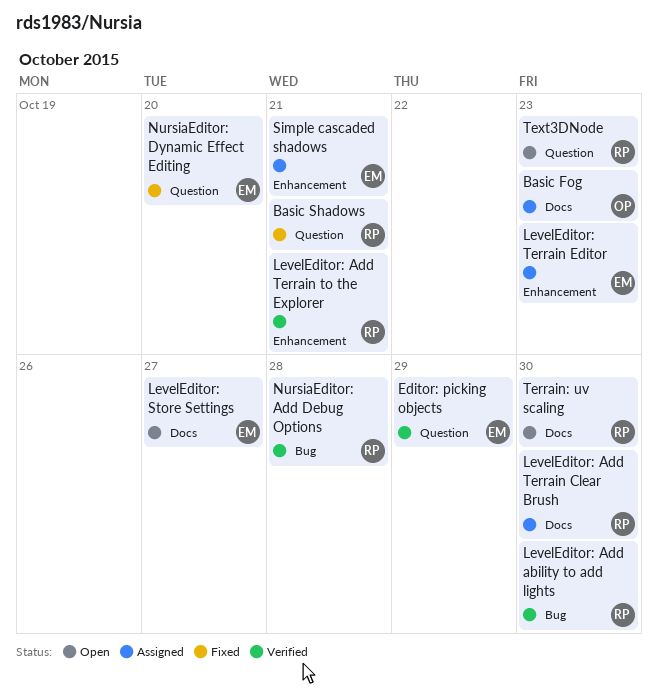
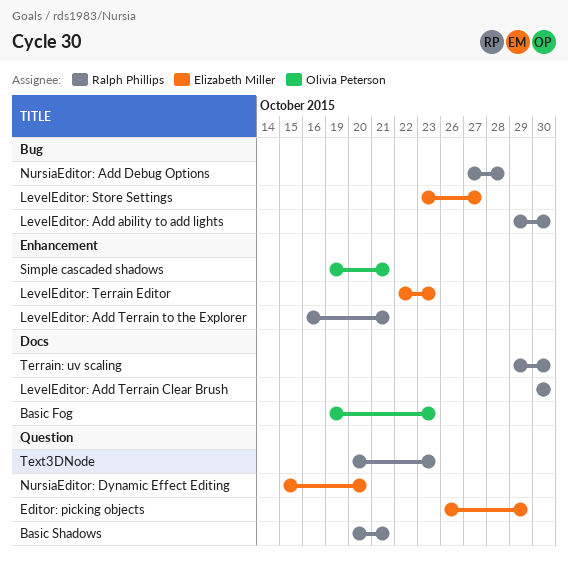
LevelEditor: Store Settings, label: Docs -> Bug
Simple cascaded shadows, owner: Elizabeth Miller -> Olivia Peterson

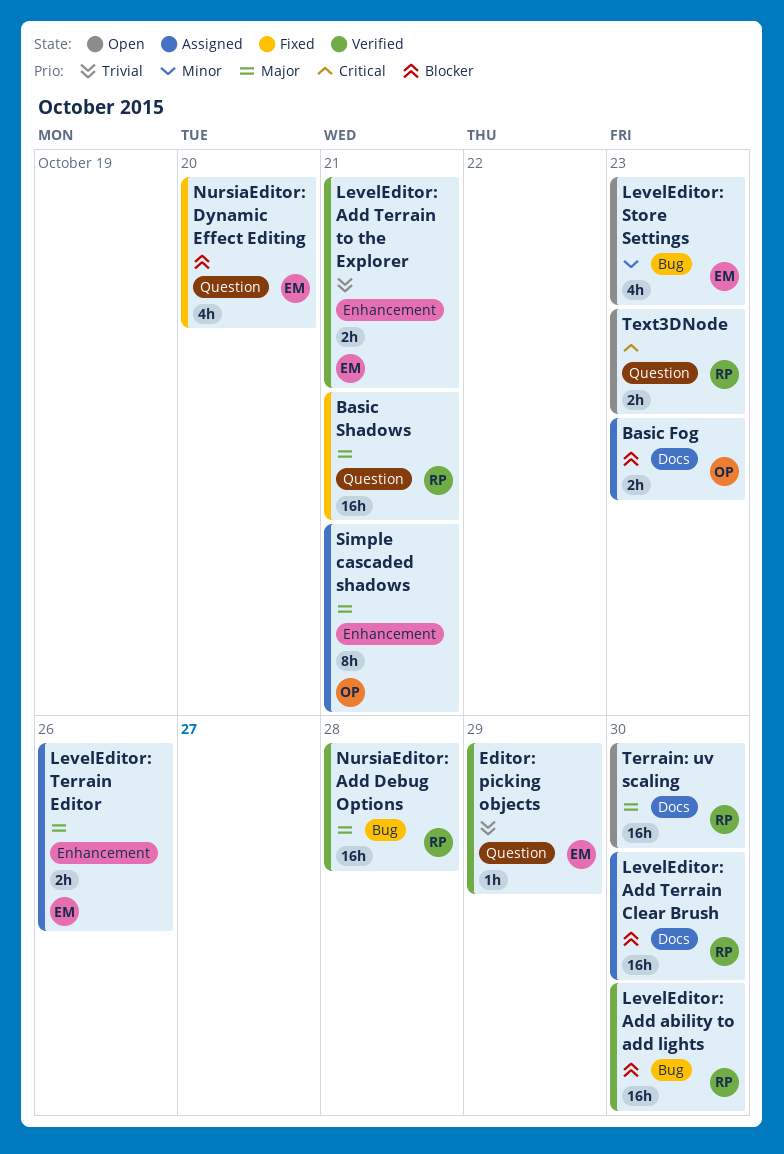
LevelEditor: Add Terrain to the Explorer, owner: Ralph Phillips -> Elizabeth Miller
LevelEditor: Store Settings, due: Oct 27 -> Oct 23
LevelEditor: Terrain Editor, due: Oct 23 -> Oct 26

